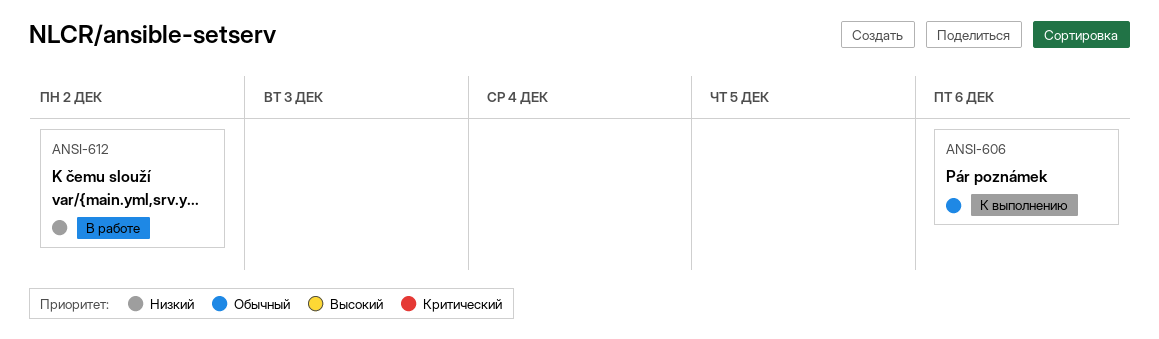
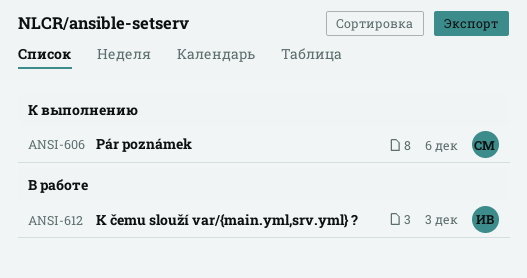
ANSI-612, due: Dec 2 -> Dec 3

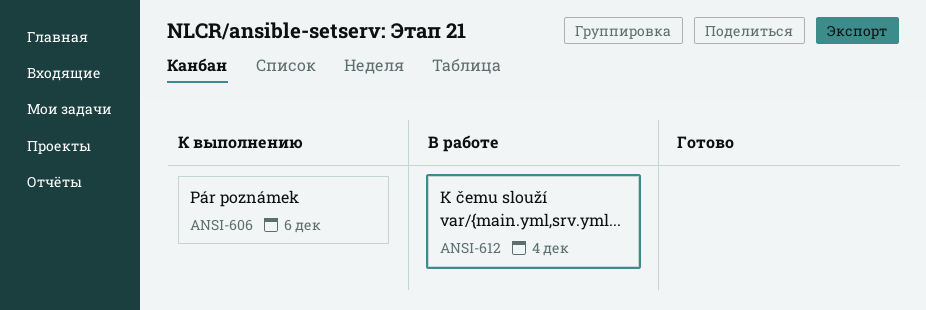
ANSI-612, due: Dec 3 -> Dec 4

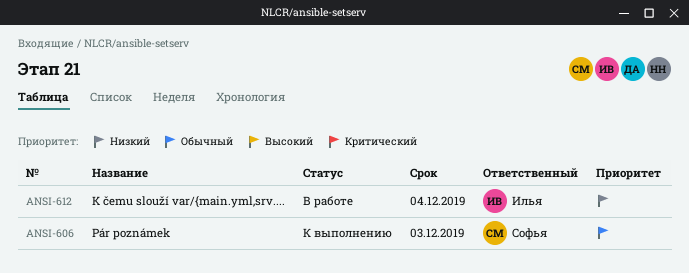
ANSI-606, due: Dec 6 -> Dec 3

